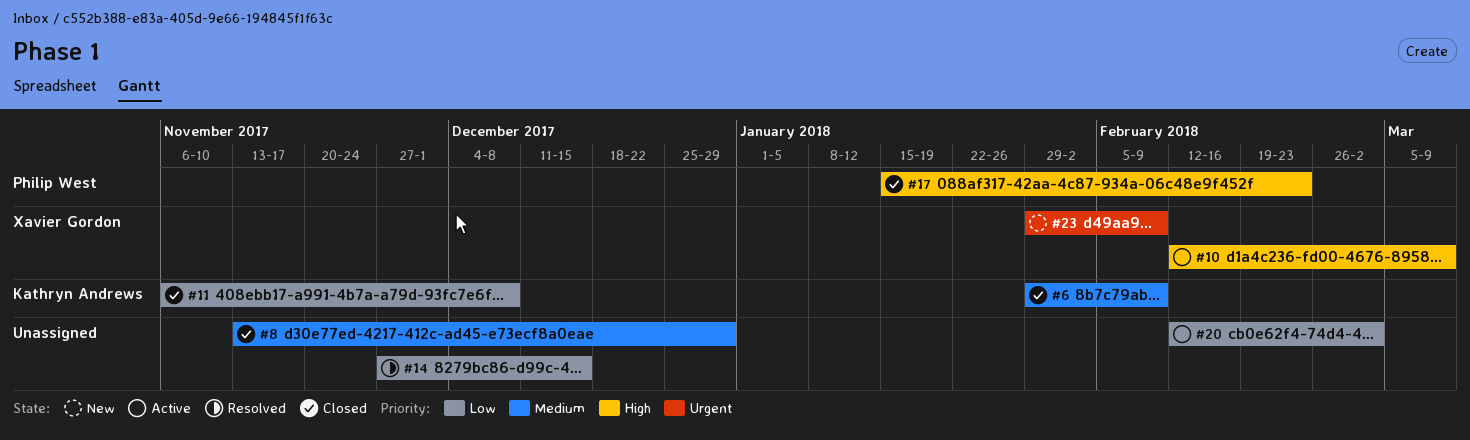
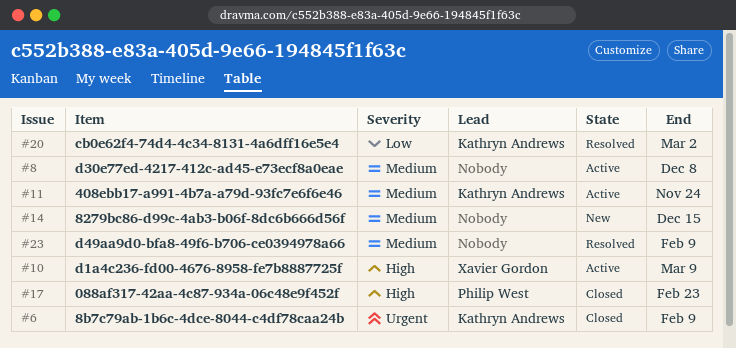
#6, priority: Medium -> Urgent
#8, status: Closed -> Active
#8, due: Dec 29 -> Dec 8
#11, status: Closed -> Active
#11, priority: Low -> Medium
#11, due: Dec 8 -> Nov 24
#14, status: Resolved -> New
#14, priority: Low -> Medium
#20, status: Active -> Resolved
#20, owner: none -> Kathryn Andrews
#23, status: New -> Resolved
#23, owner: Xavier Gordon -> none
#23, priority: Urgent -> Medium

